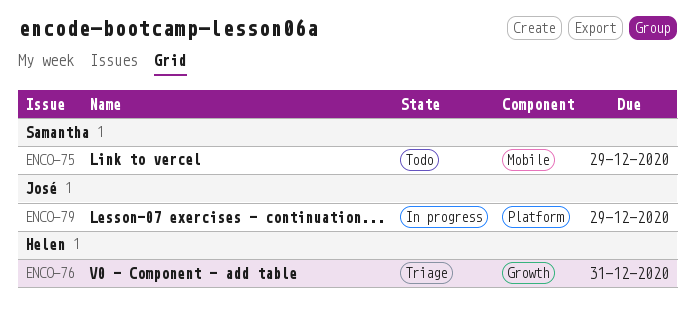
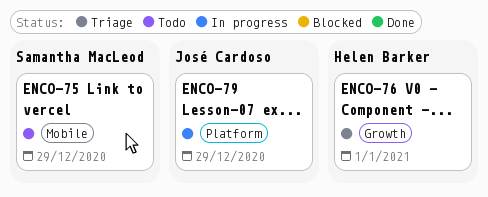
ENCO-76, due: Dec 31 -> Jan 1

